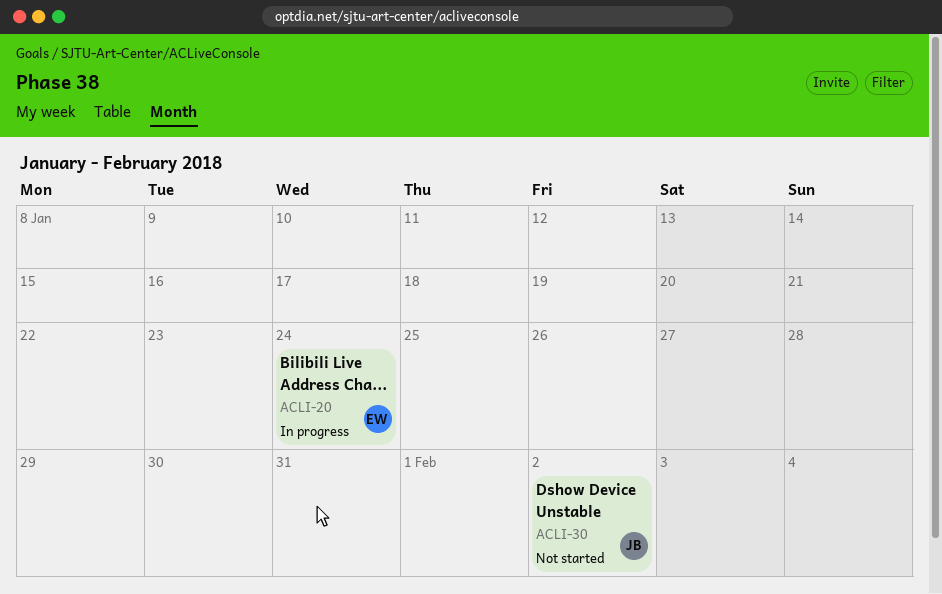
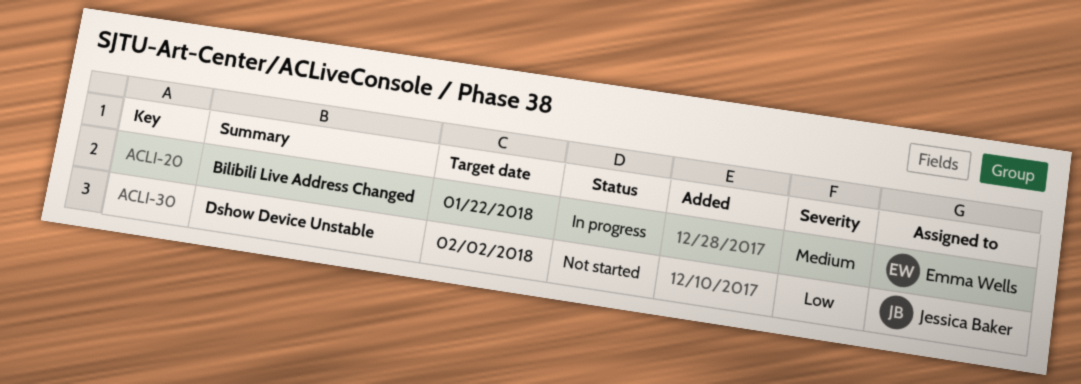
ACLI-20, due: Jan 24 -> Jan 22

